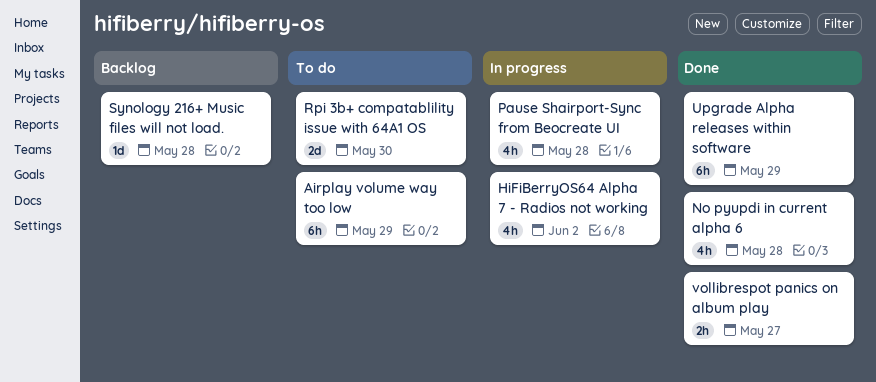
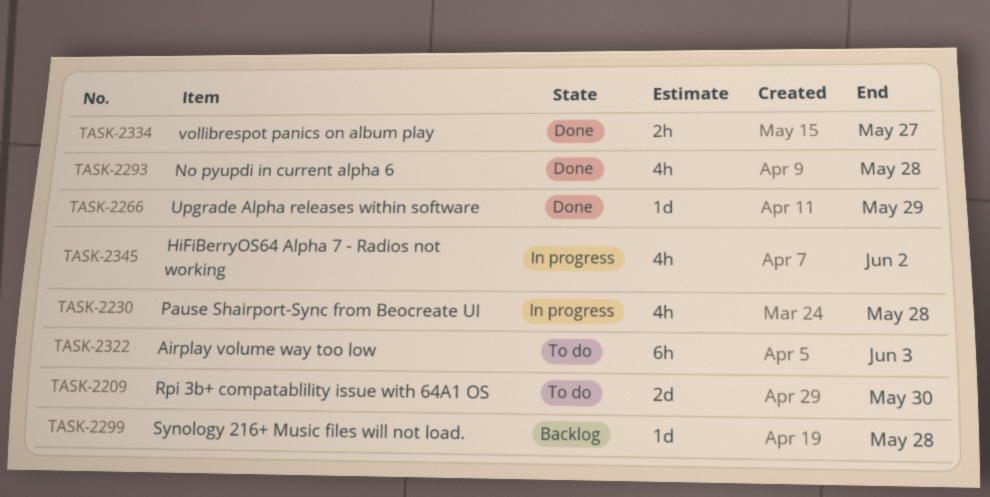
Airplay volume way too low, due: May 29 -> Jun 3
Upgrade Alpha releases within software, estimate: 6h -> 1d

